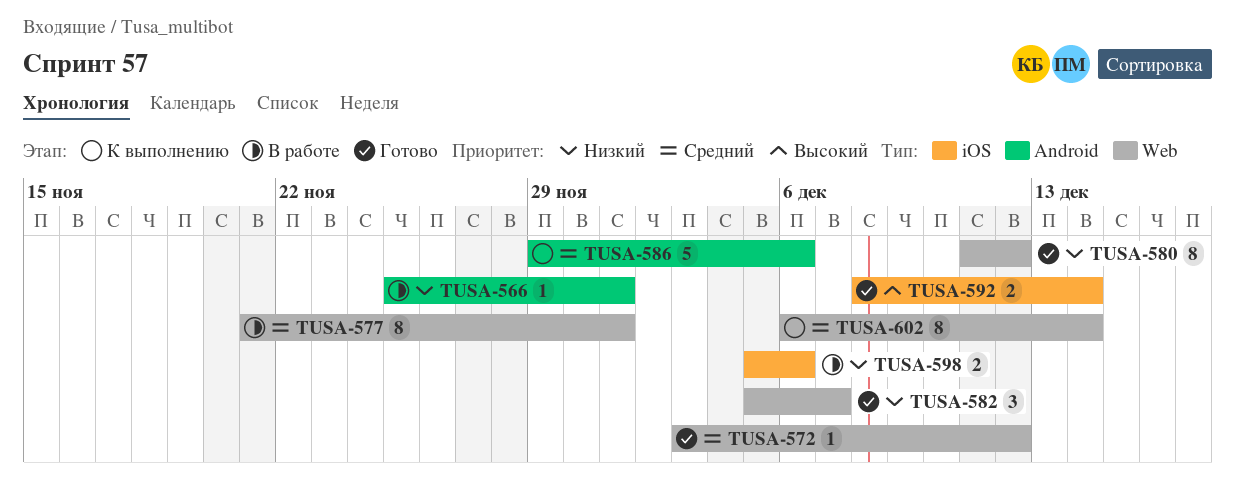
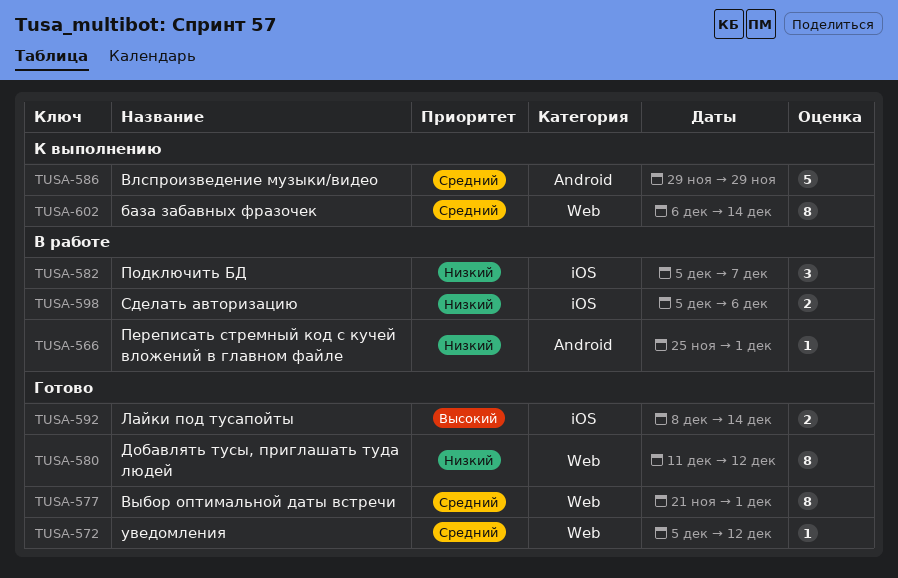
TUSA-572, start: Dec 3 -> Dec 5
TUSA-577, status: В работе -> Готово
TUSA-582, status: Готово -> В работе
TUSA-582, label: Web -> iOS
TUSA-586, due: Dec 6 -> Nov 29

